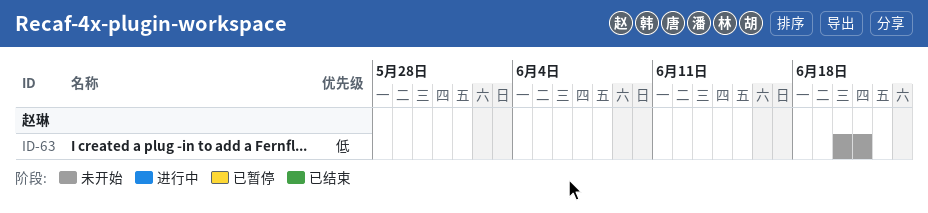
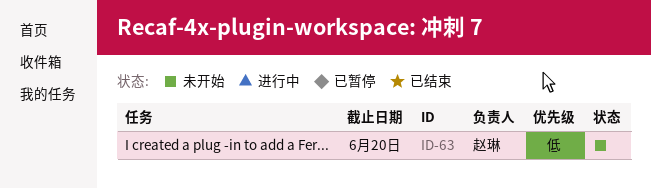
ID-63, due: Jun 21 -> Jun 20

